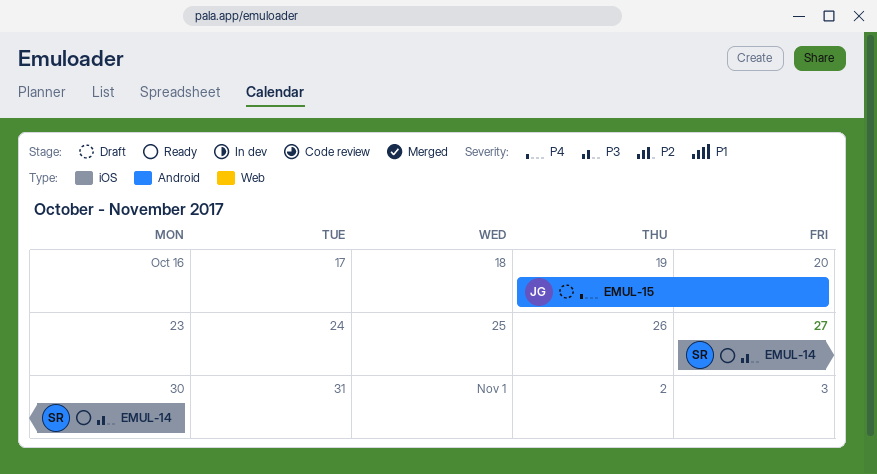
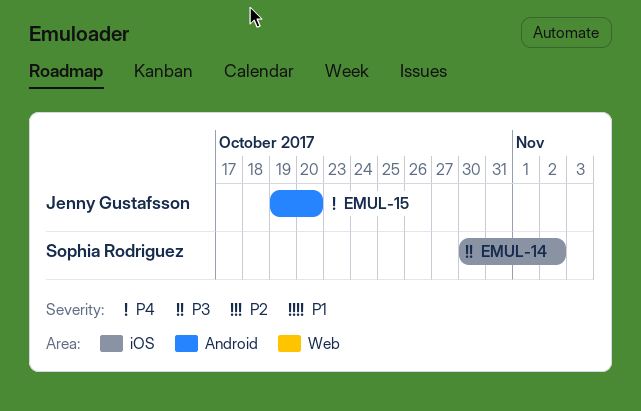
EMUL-14, start: Oct 27 -> Oct 30
EMUL-14, due: Oct 30 -> Nov 2

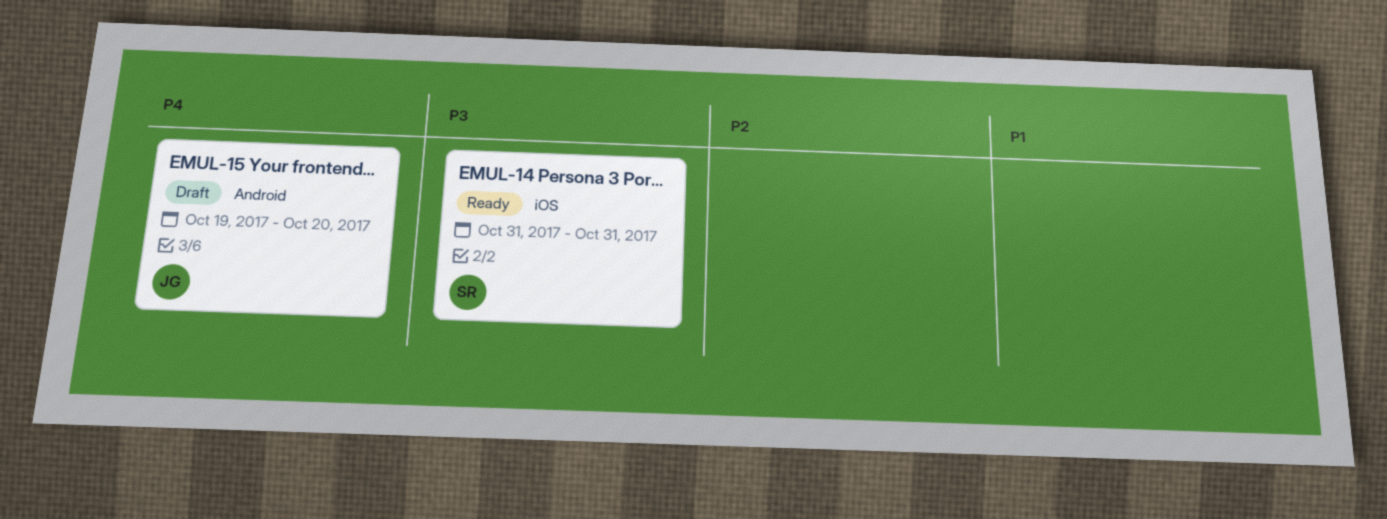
EMUL-14, start: Oct 30 -> Oct 31
EMUL-14, due: Nov 2 -> Oct 31

